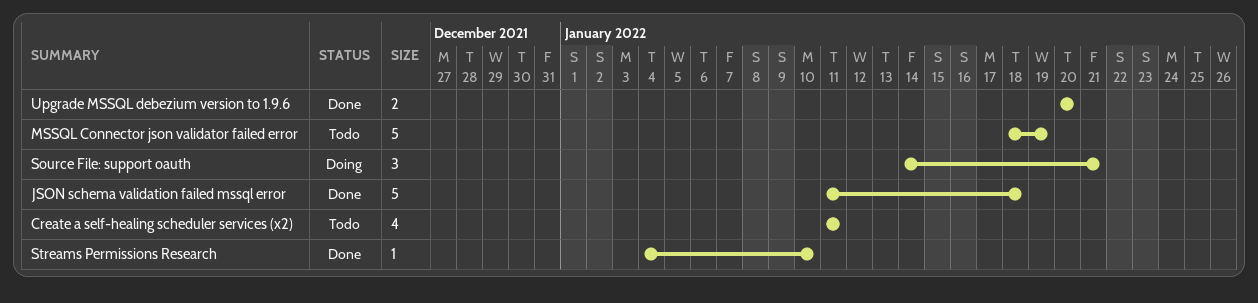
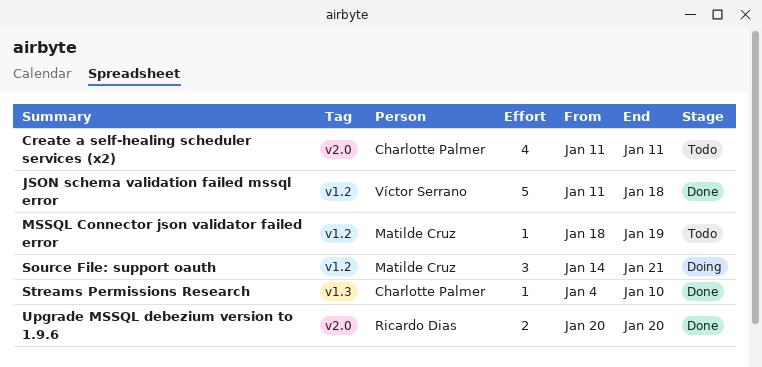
MSSQL Connector json validator failed error, estimate: 5 -> 1

